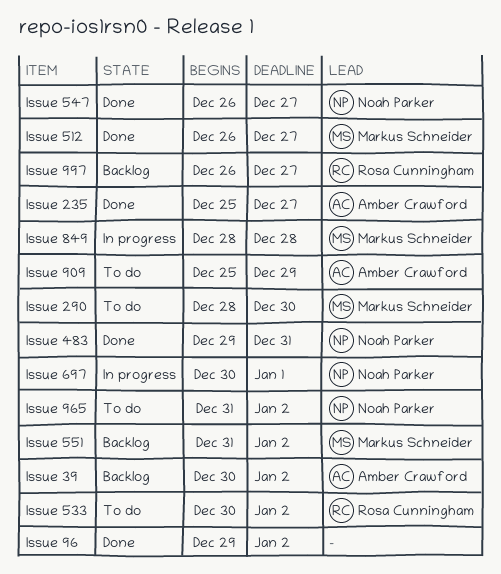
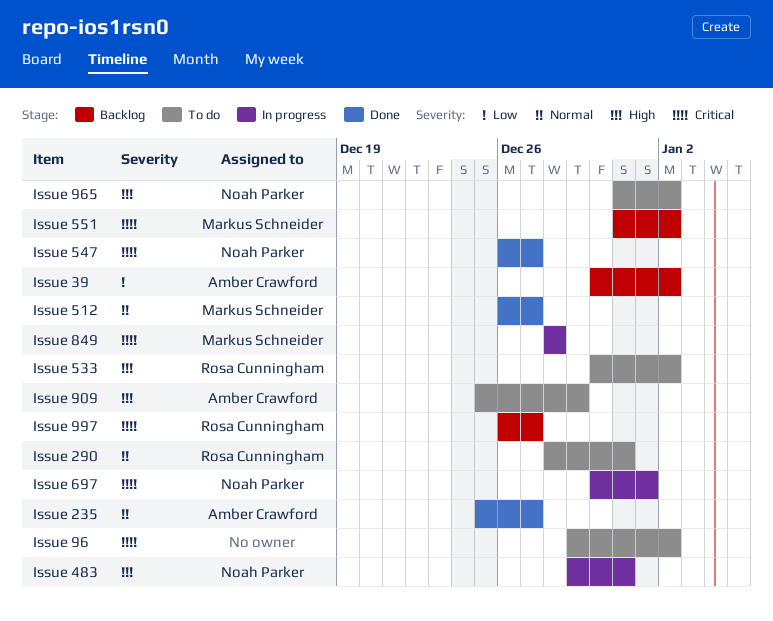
Issue 290, owner: Markus Schneider -> Rosa Cunningham
Issue 290, due: Dec 30 -> Dec 31
Issue 483, status: Done -> In progress
Issue 96, status: Done -> To do

